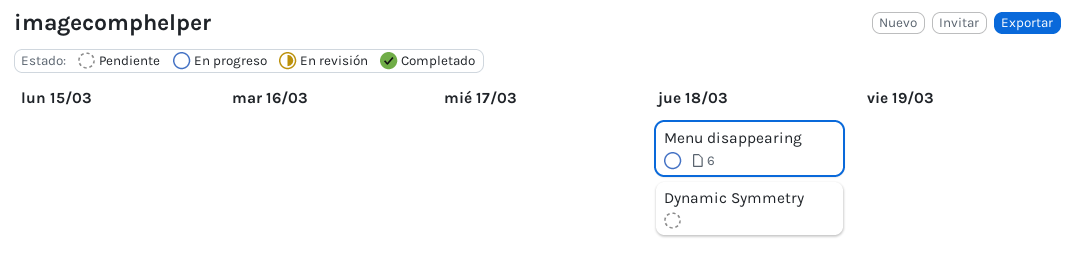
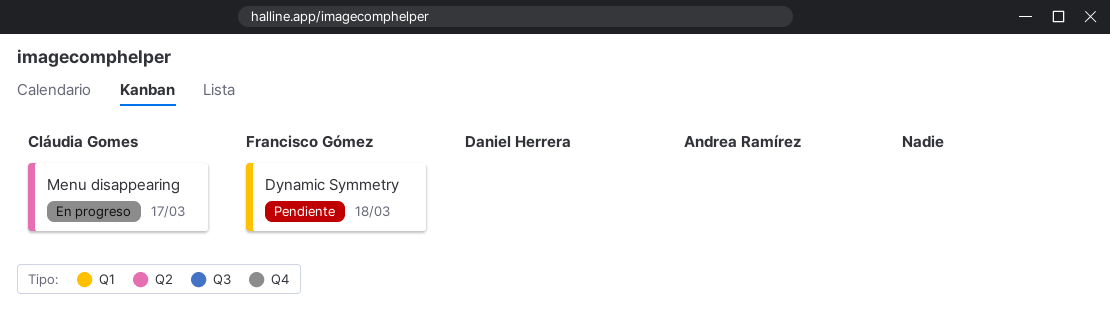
Menu disappearing, due: Mar 18 -> Mar 17

